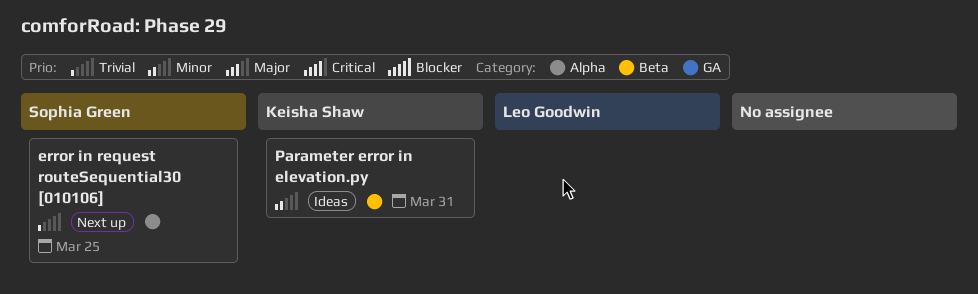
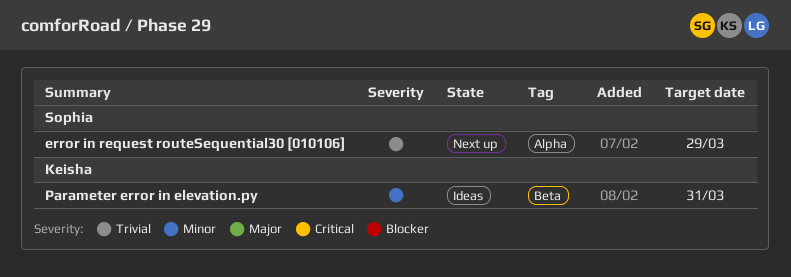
error in request routeSequential30 [010106], due: Mar 25 -> Mar 29

